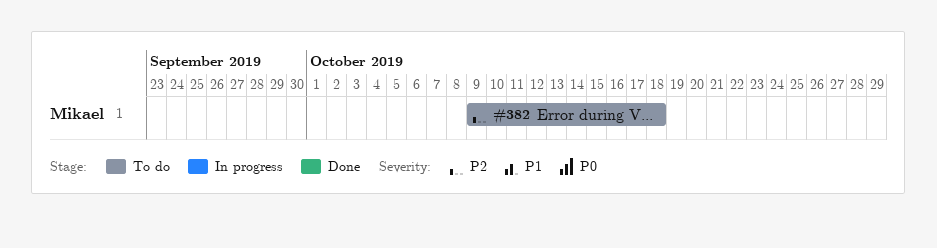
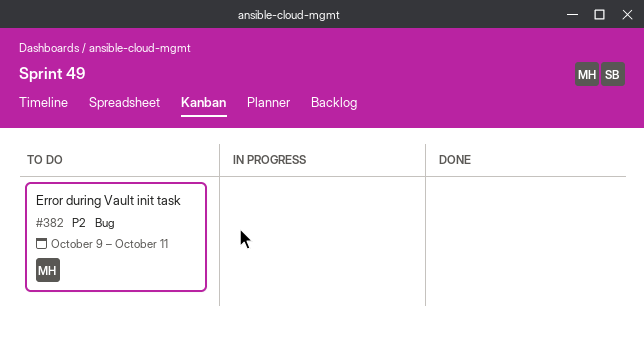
#382, due: Oct 18 -> Oct 11

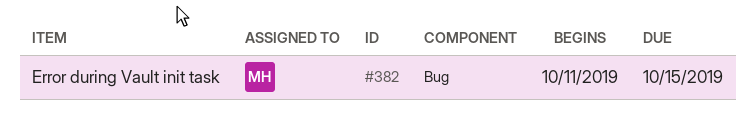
#382, start: Oct 9 -> Oct 11
#382, due: Oct 11 -> Oct 15

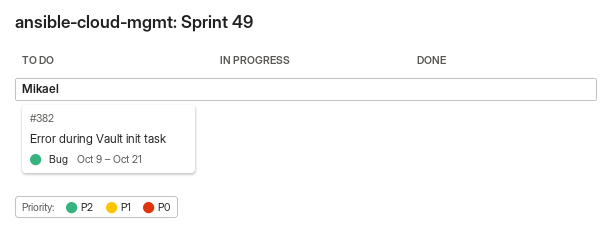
#382, start: Oct 11 -> Oct 9
#382, due: Oct 15 -> Oct 21

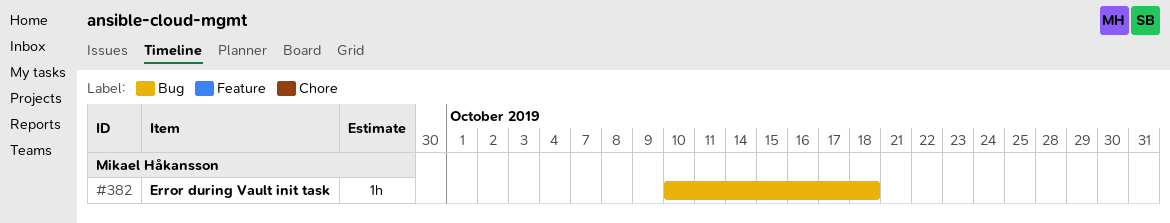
#382, start: Oct 9 -> Oct 10
#382, due: Oct 21 -> Oct 18

